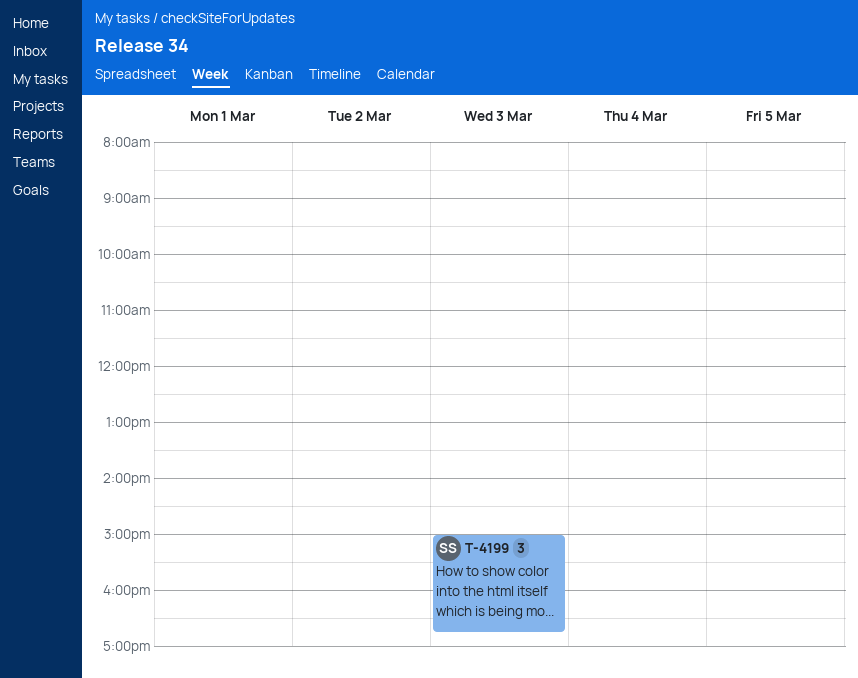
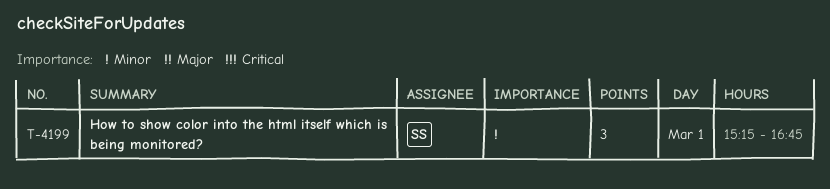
T-4199, day: Mar 3 -> Mar 1
T-4199, begins: 15:00 -> 15:15

